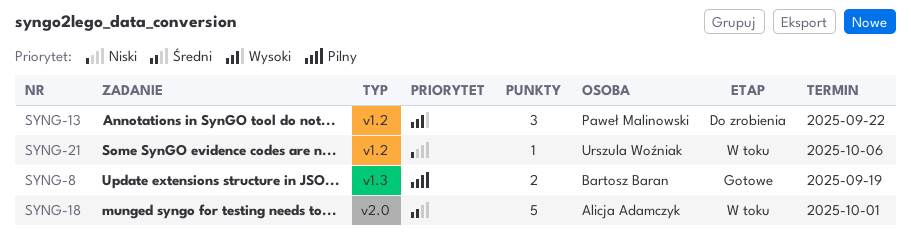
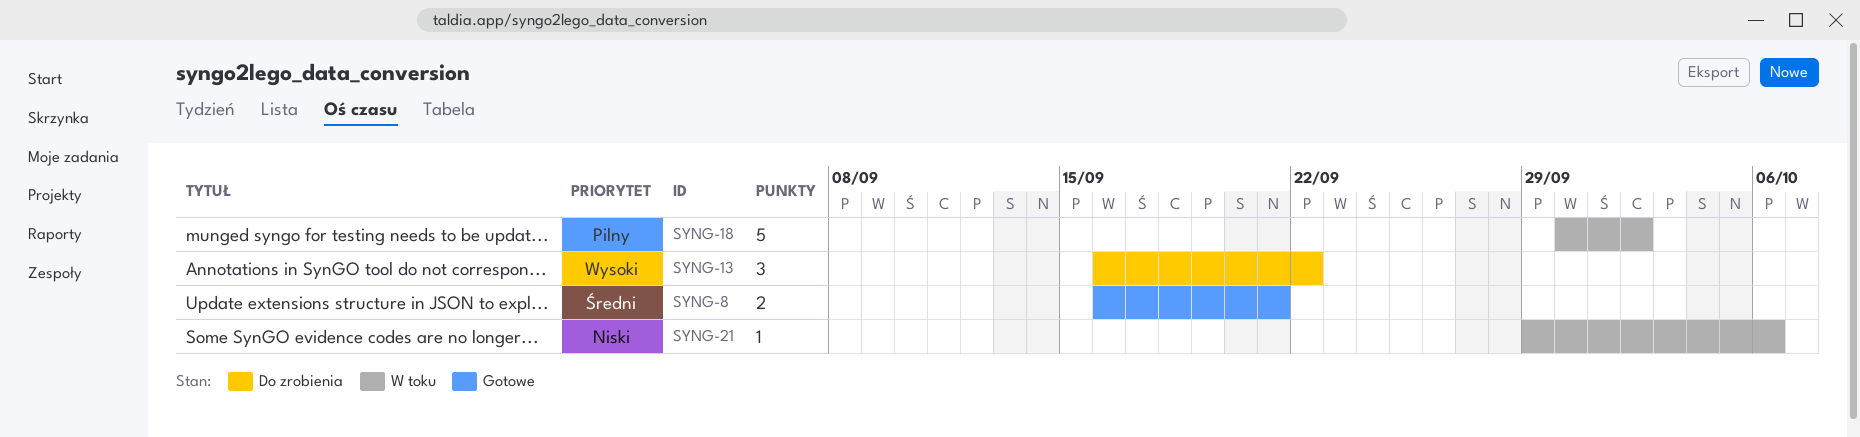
SYNG-8, priority: Pilny -> Średni
SYNG-8, due: Sep 19 -> Sep 21
SYNG-18, priority: Średni -> Pilny
SYNG-18, due: Oct 1 -> Oct 2

